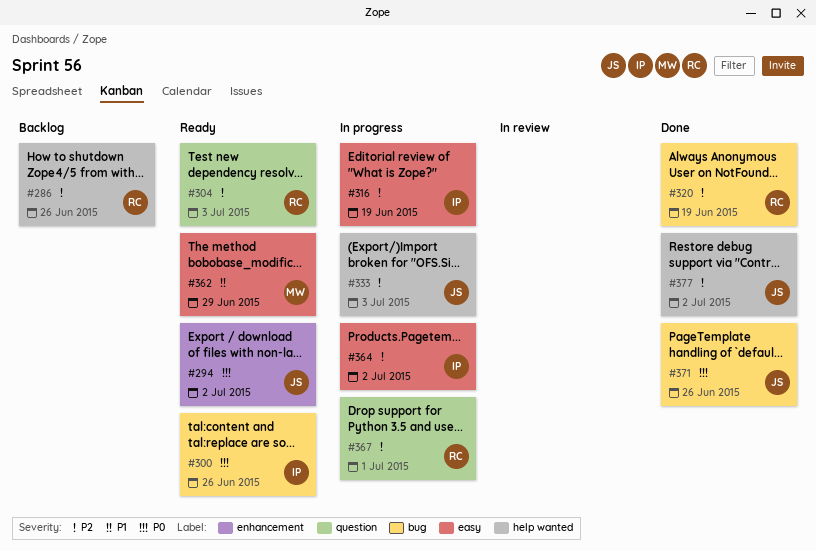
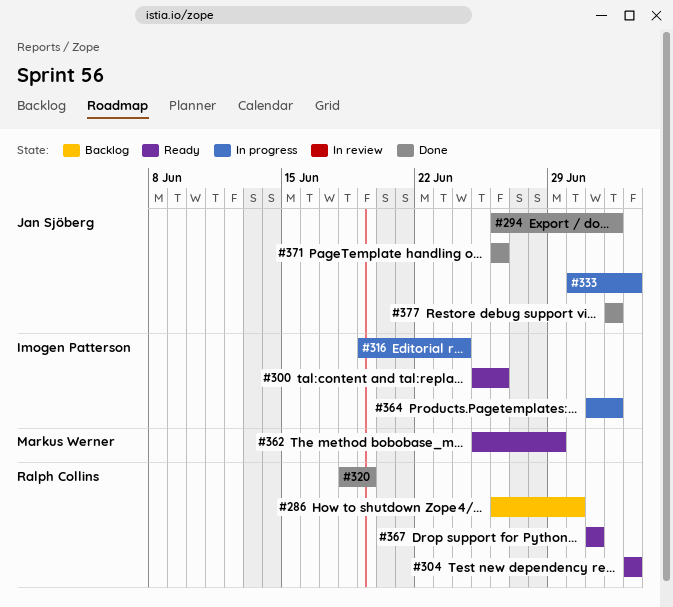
#286, due: Jun 26 -> Jun 30
#294, status: Ready -> Done
#316, due: Jun 19 -> Jun 24
#367, status: In progress -> Ready

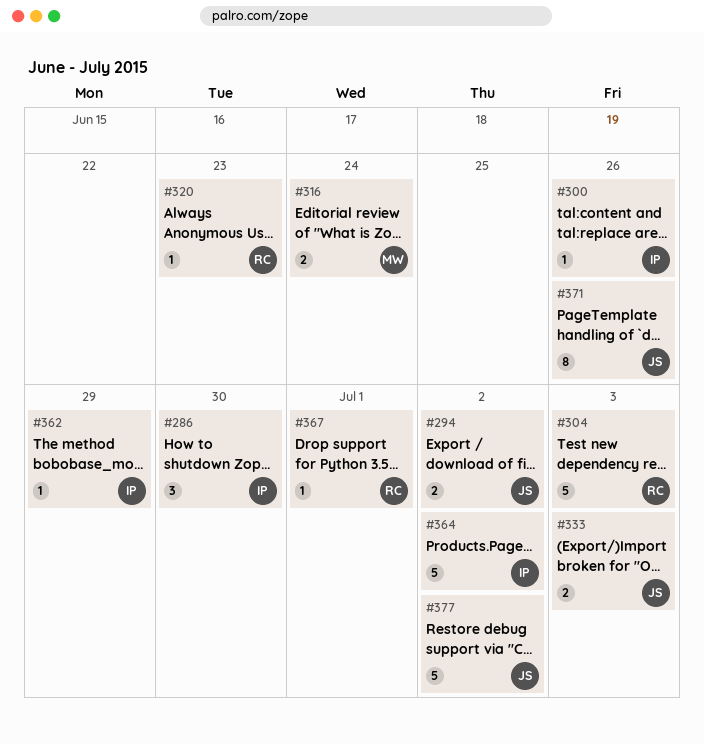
#286, owner: Ralph Collins -> Imogen Patterson
#316, owner: Imogen Patterson -> Markus Werner
#320, due: Jun 19 -> Jun 23
#362, owner: Markus Werner -> Imogen Patterson

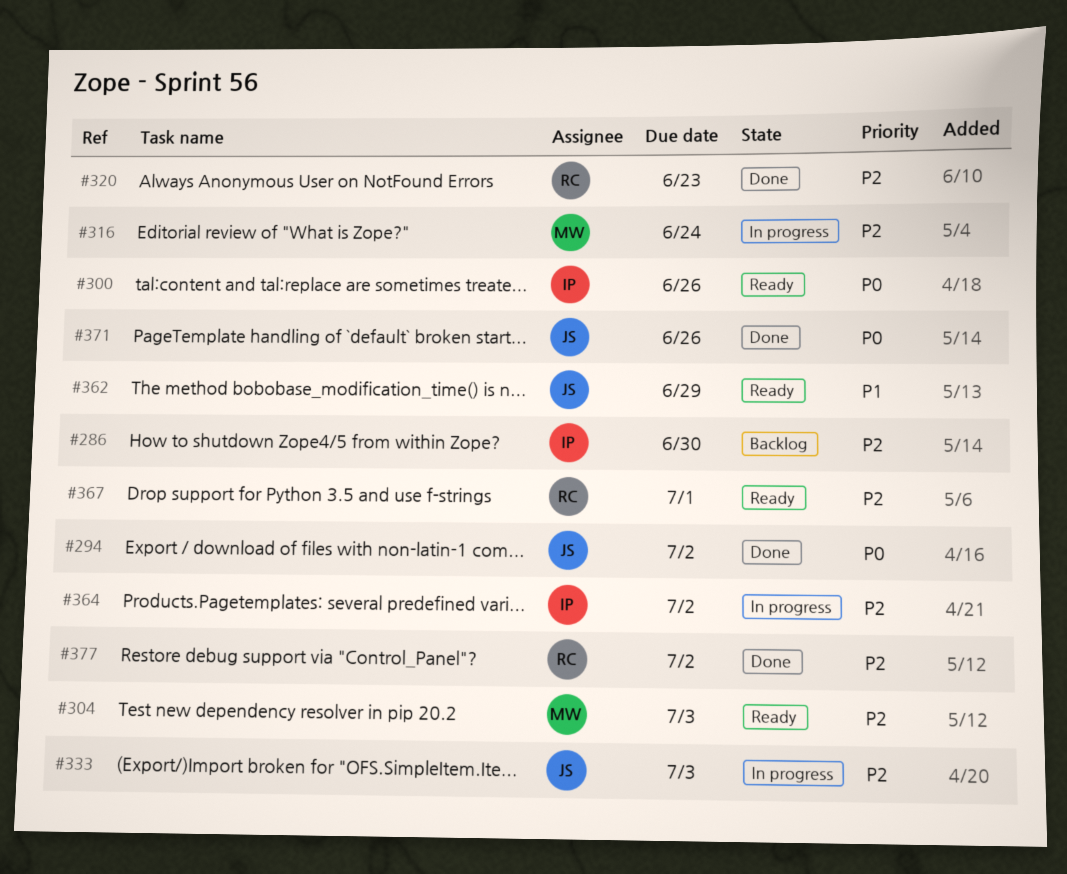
#304, owner: RC -> MW
#362, owner: IP -> JS
#377, owner: JS -> RC

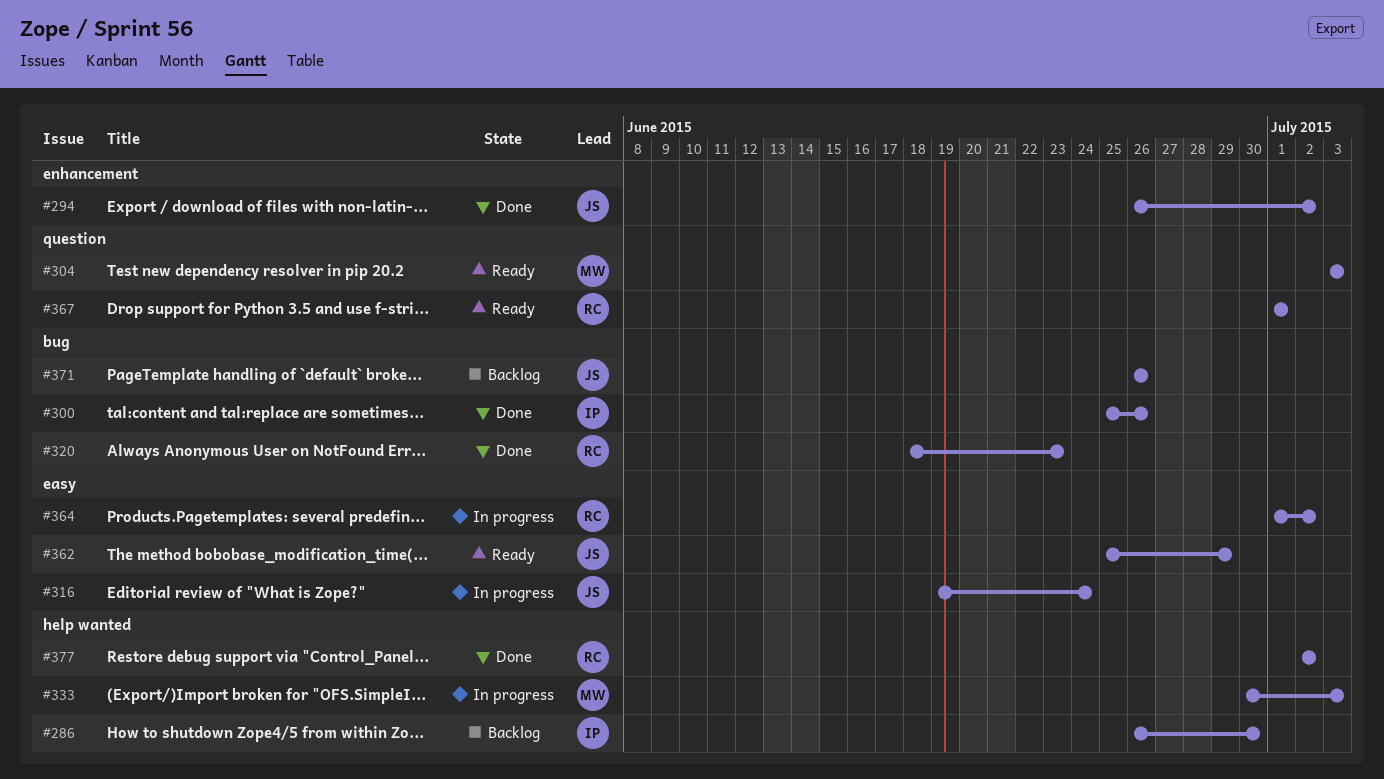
#300, status: Ready -> Done
#316, owner: MW -> JS
#333, owner: JS -> MW
#364, owner: IP -> RC
#371, status: Done -> Backlog

